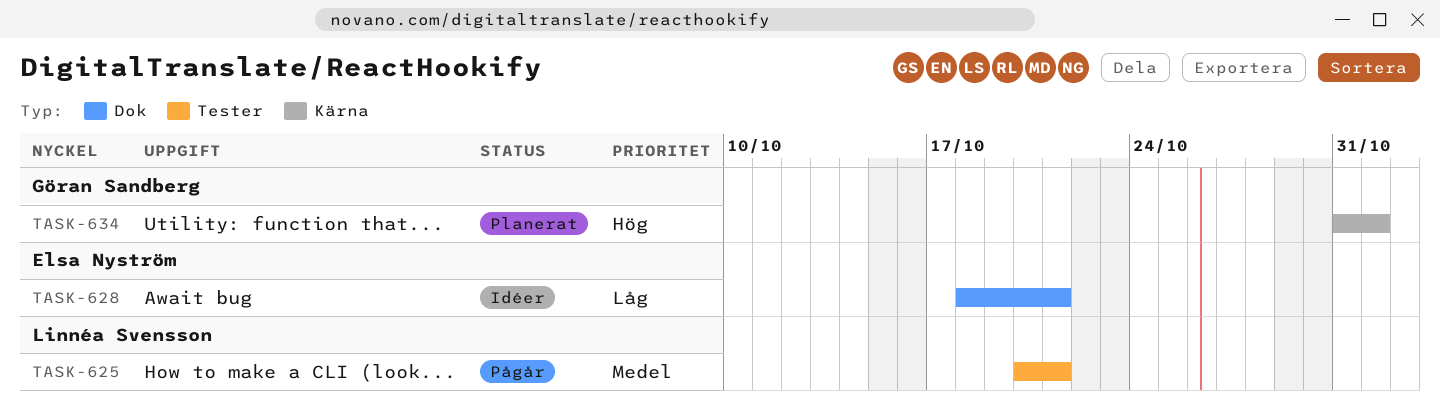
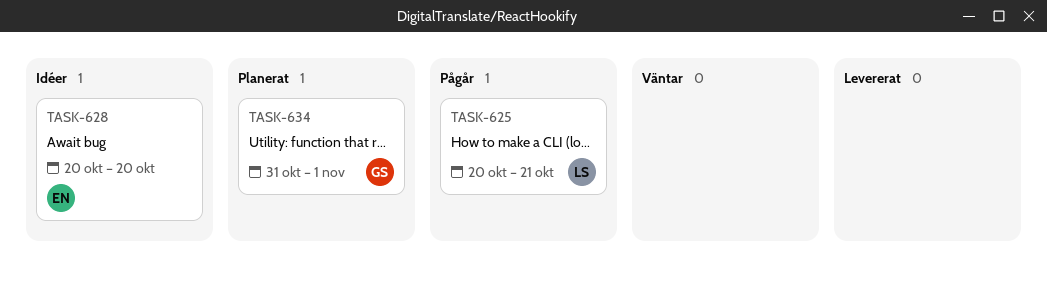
TASK-628, start: Oct 18 -> Oct 20
TASK-628, due: Oct 21 -> Oct 20

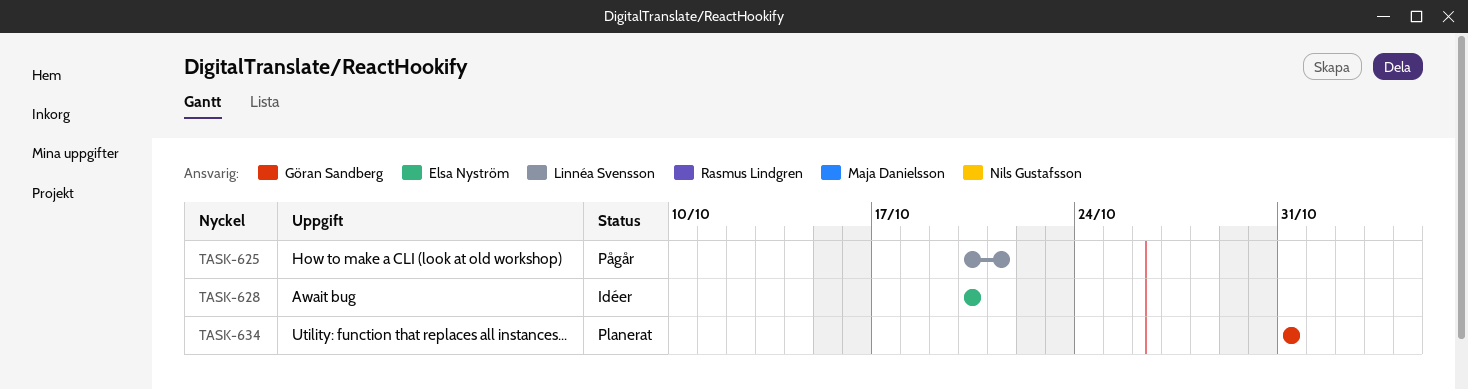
TASK-634, due: Nov 1 -> Oct 31

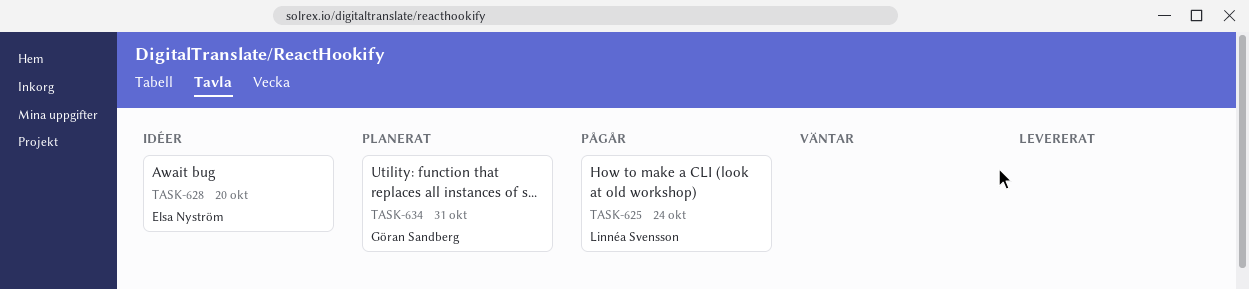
TASK-625, due: Oct 21 -> Oct 24

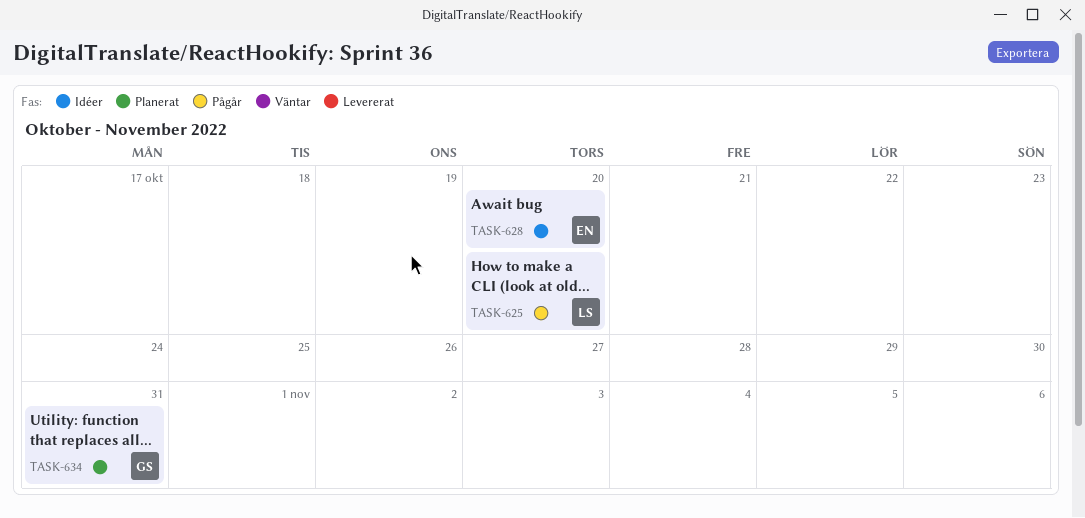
TASK-625, due: Oct 24 -> Oct 20

